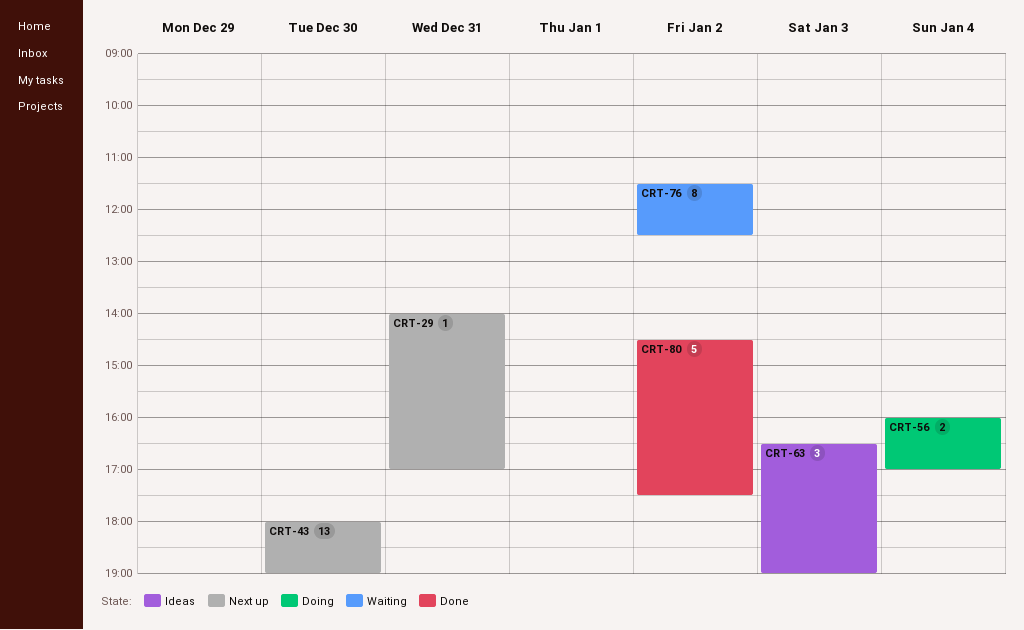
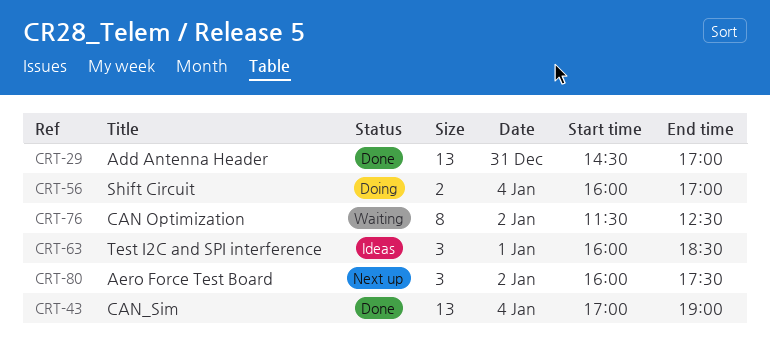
CRT-29, status: Next up -> Done
CRT-29, estimate: 1 -> 13
CRT-29, begins: 14:00 -> 14:30
CRT-43, status: Next up -> Done
CRT-43, day: Dec 30 -> Jan 4
CRT-43, begins: 18:00 -> 17:00
CRT-63, day: Jan 3 -> Jan 1
CRT-63, begins: 16:30 -> 16:00
CRT-63, ends: 19:00 -> 18:30
CRT-80, status: Done -> Next up
CRT-80, estimate: 5 -> 3
CRT-80, begins: 14:30 -> 16:00

